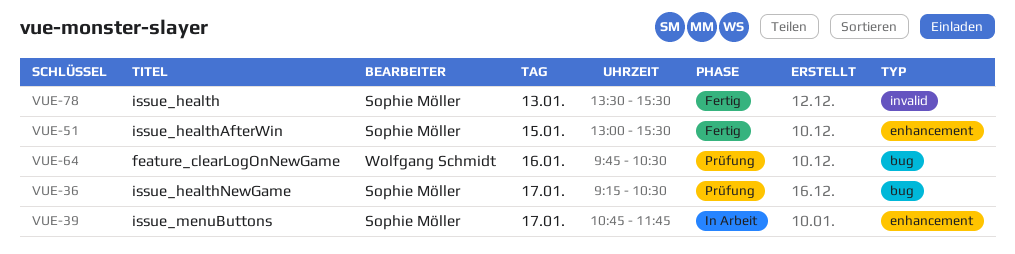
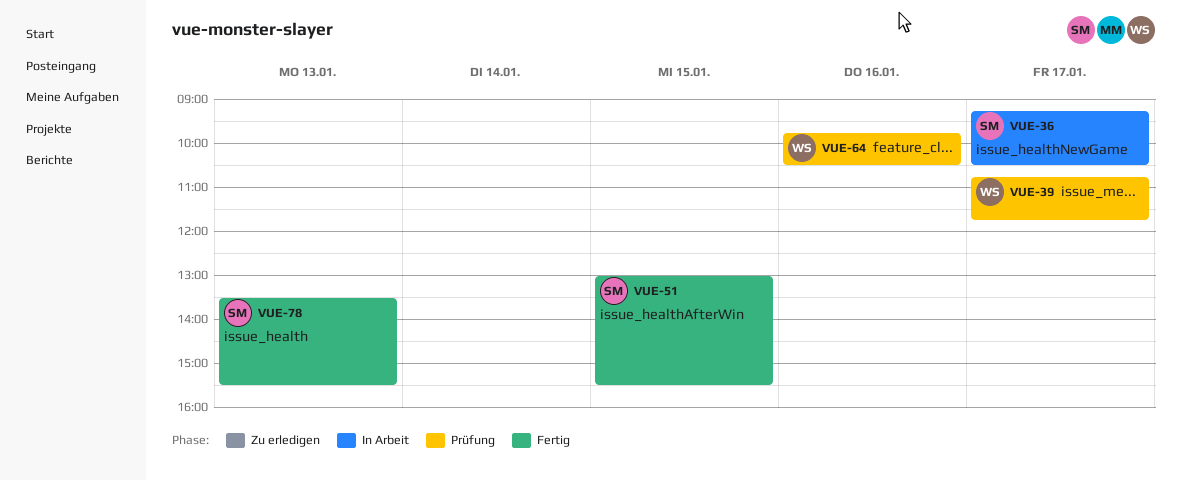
VUE-36, status: Prüfung -> In Arbeit
VUE-39, status: In Arbeit -> Prüfung
VUE-39, owner: Sophie Möller -> Wolfgang Schmidt

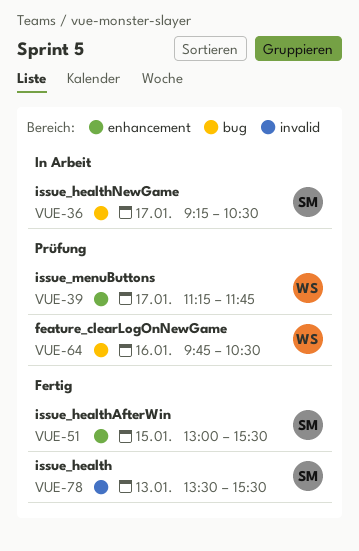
VUE-39, begins: 10:45 -> 11:15

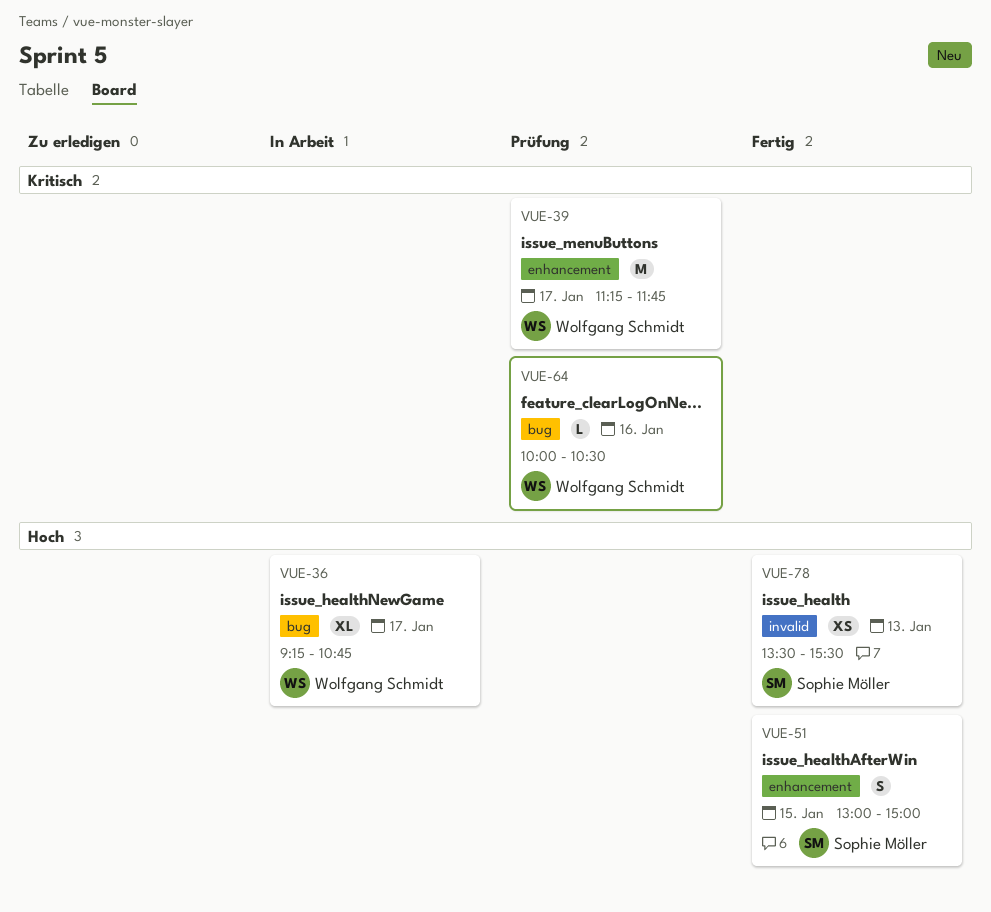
VUE-36, owner: Sophie Möller -> Wolfgang Schmidt
VUE-36, ends: 10:30 -> 10:45
VUE-51, ends: 15:30 -> 15:00
VUE-64, begins: 09:45 -> 10:00

